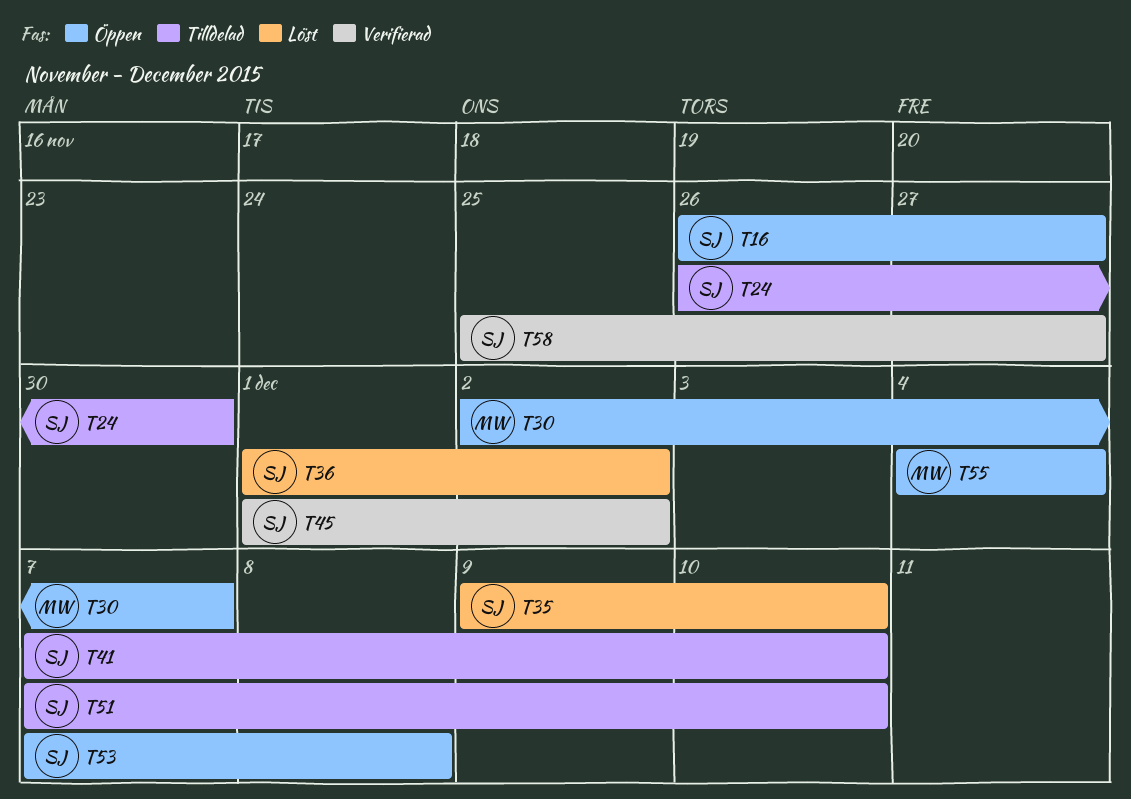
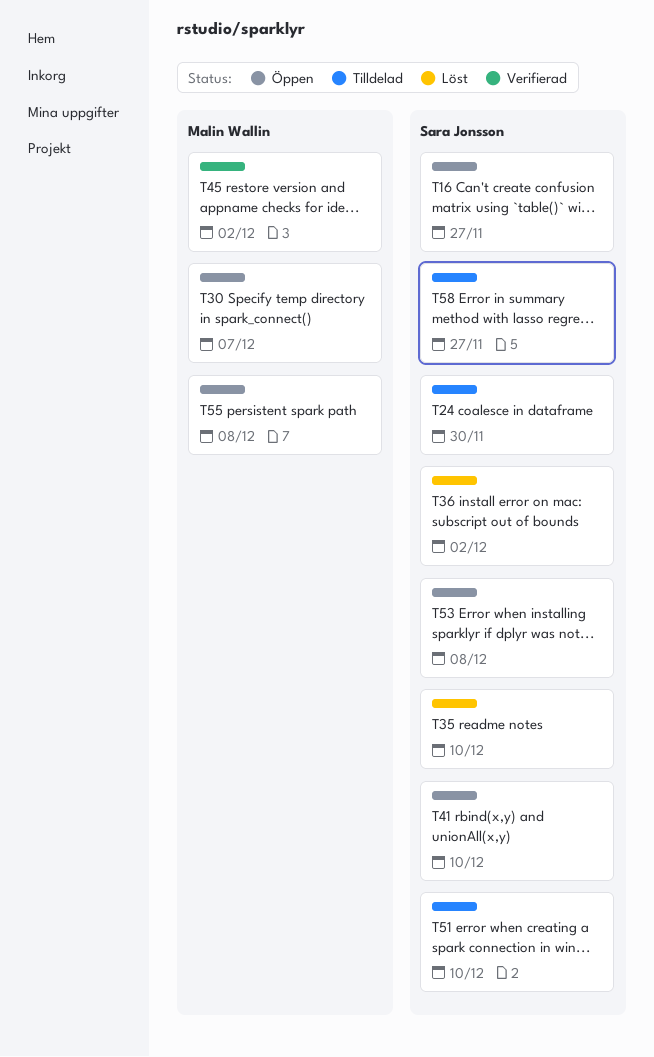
T41, status: Tilldelad -> Öppen
T45, owner: Sara Jonsson -> Malin Wallin
T55, due: Dec 4 -> Dec 8
T58, status: Verifierad -> Tilldelad

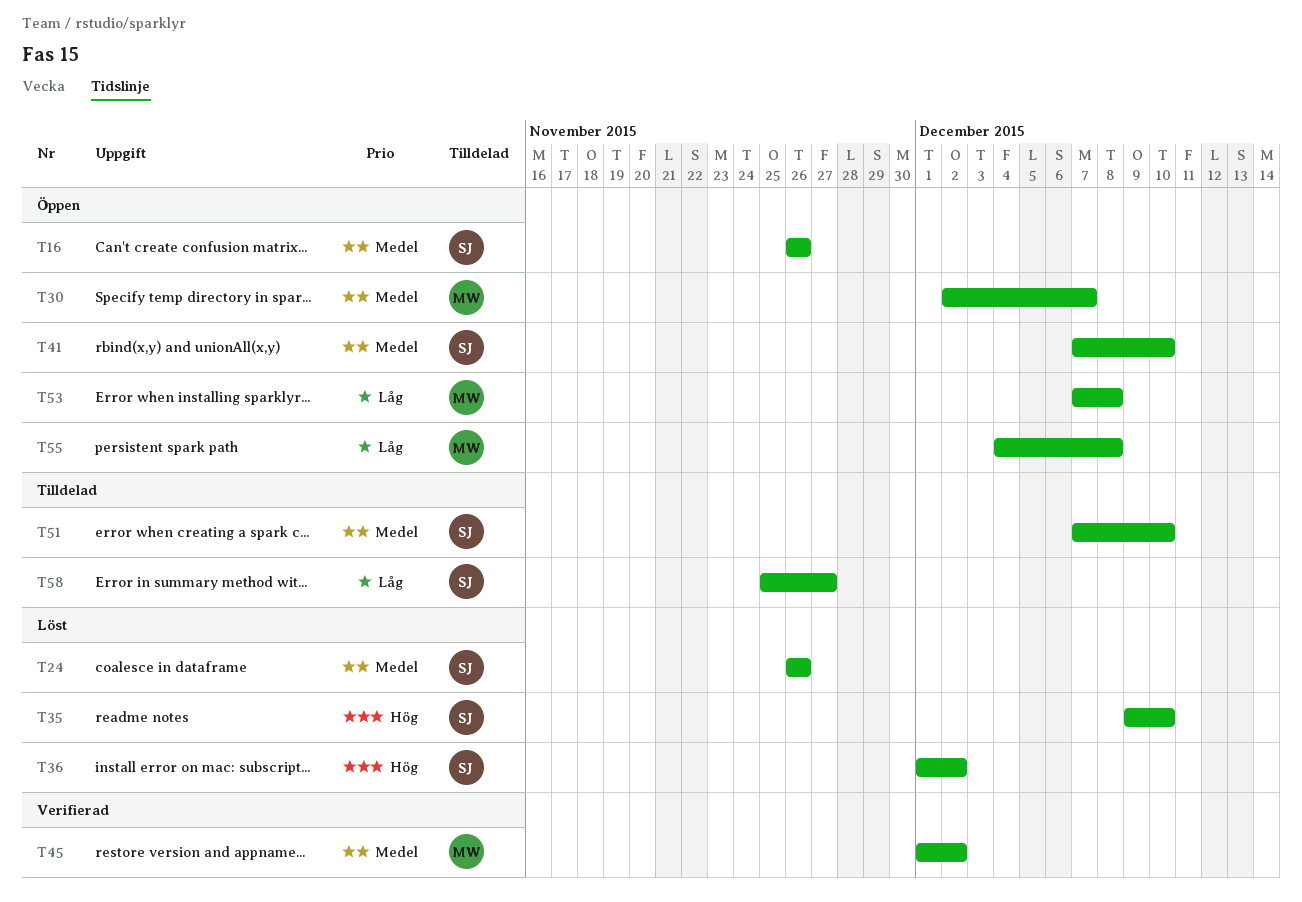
T16, due: Nov 27 -> Nov 26
T24, status: Tilldelad -> Löst
T24, due: Nov 30 -> Nov 26
T53, owner: Sara Jonsson -> Malin Wallin

